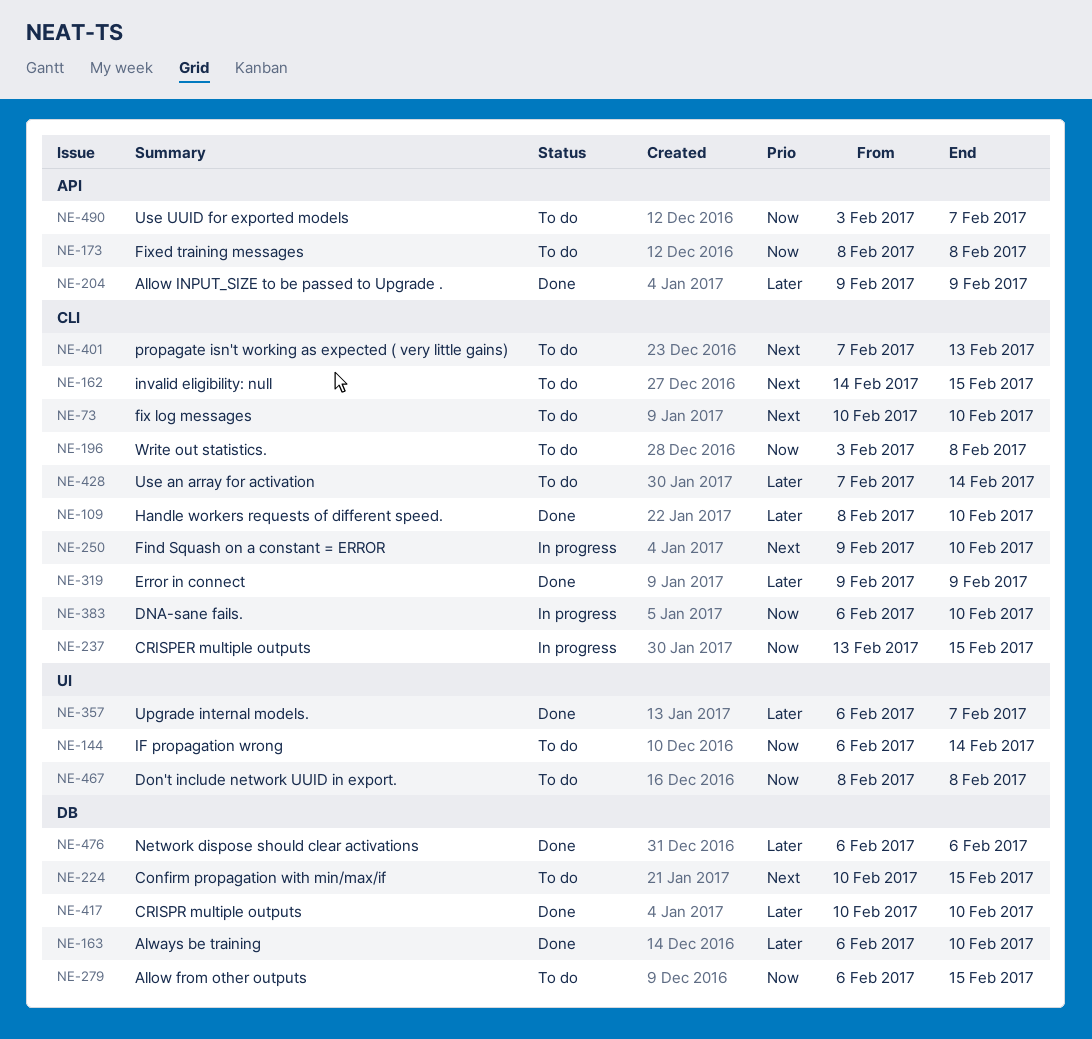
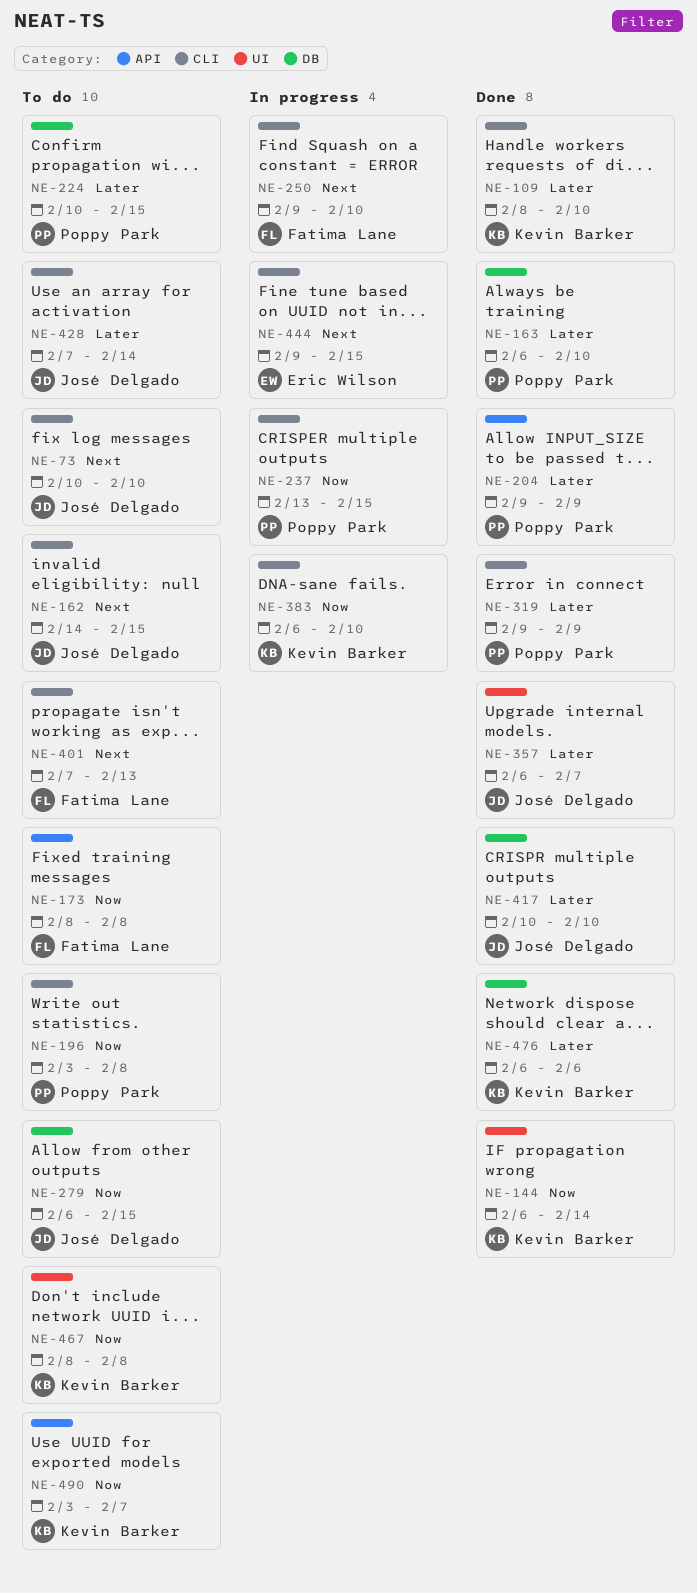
NE-144, status: To do -> Done
NE-224, priority: Next -> Later
NE-444: none -> present

